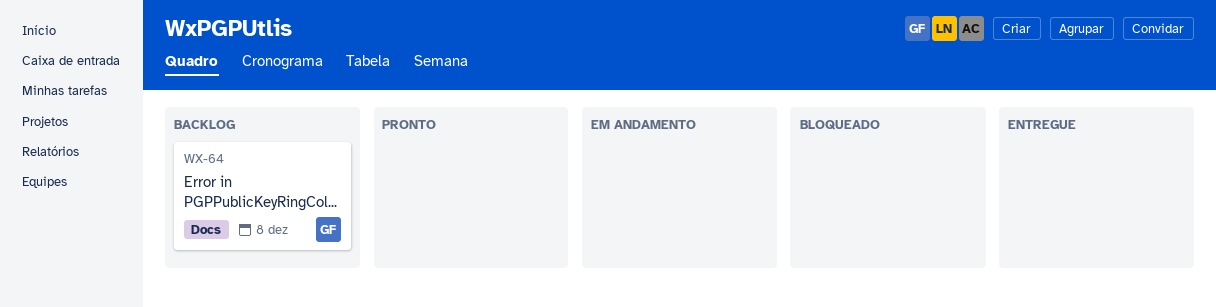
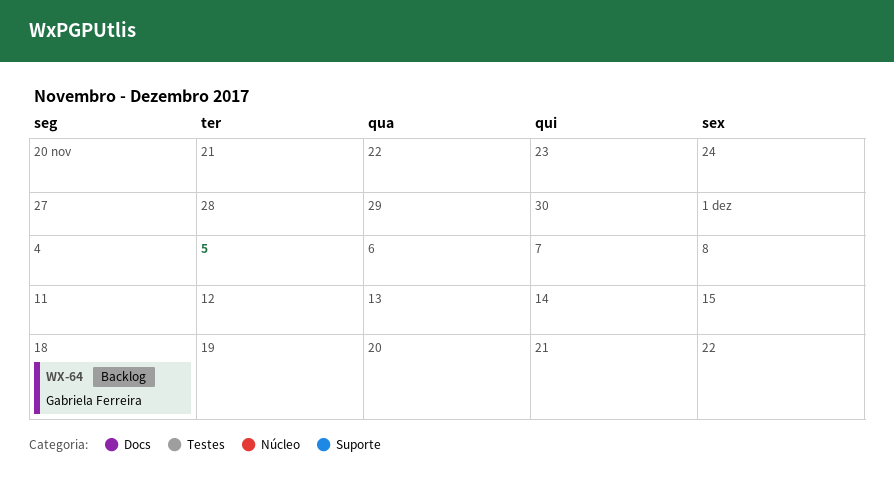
WX-64, due: Dec 8 -> Dec 18

